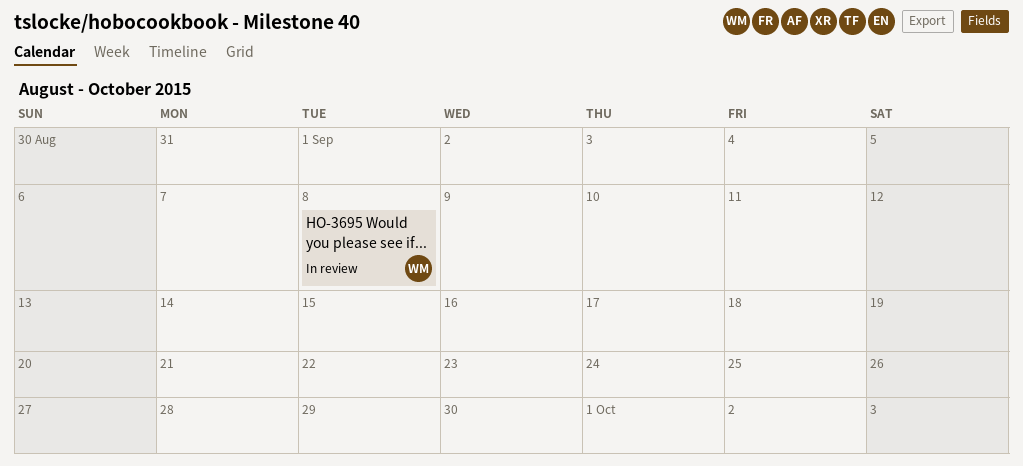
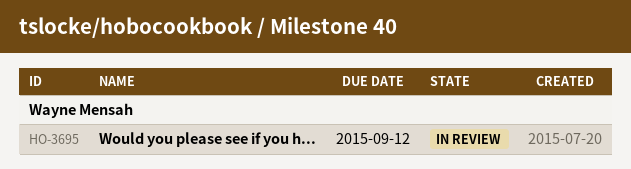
HO-3695, due: Sep 8 -> Sep 12

